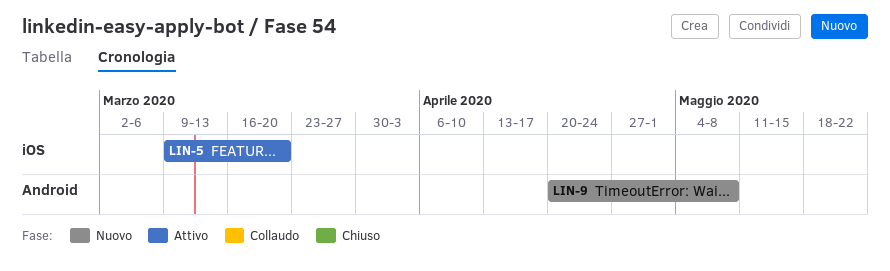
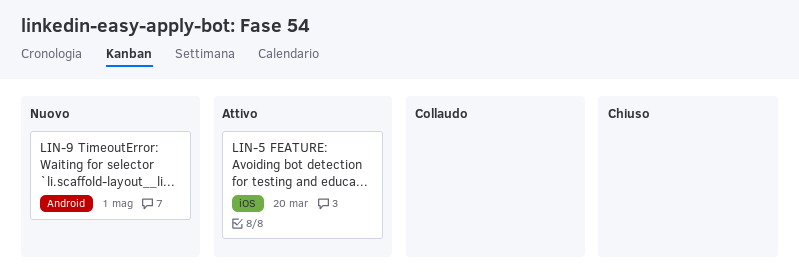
LIN-9, due: May 8 -> May 1

